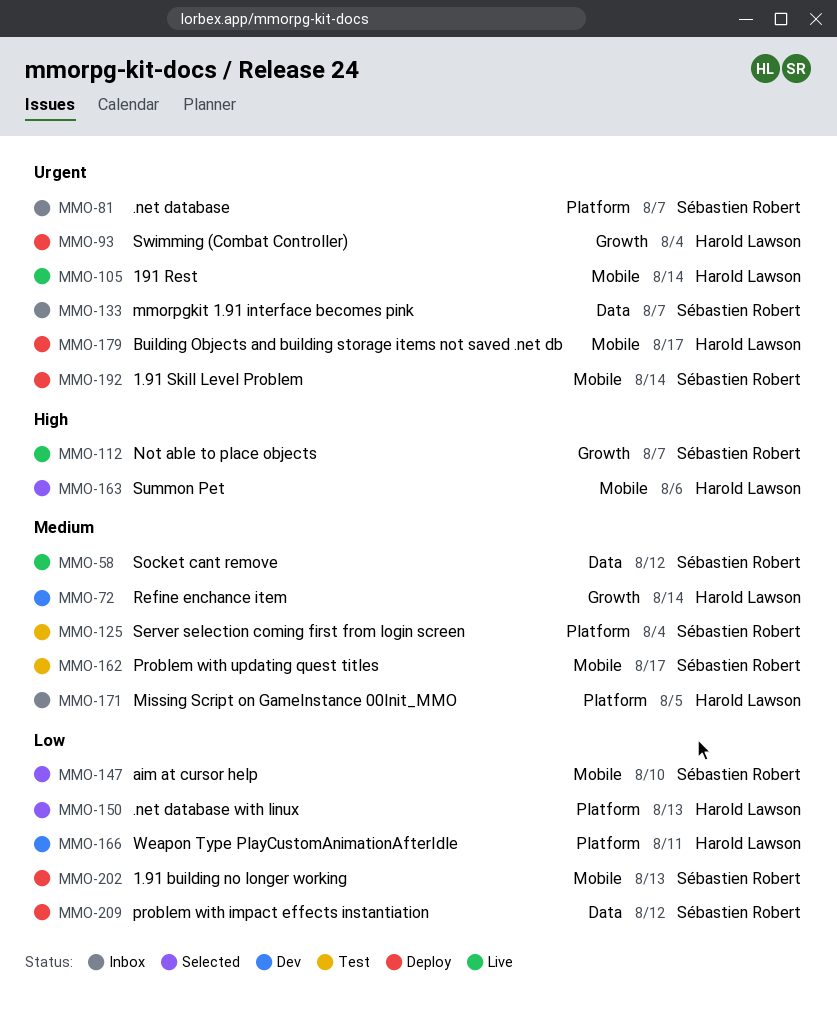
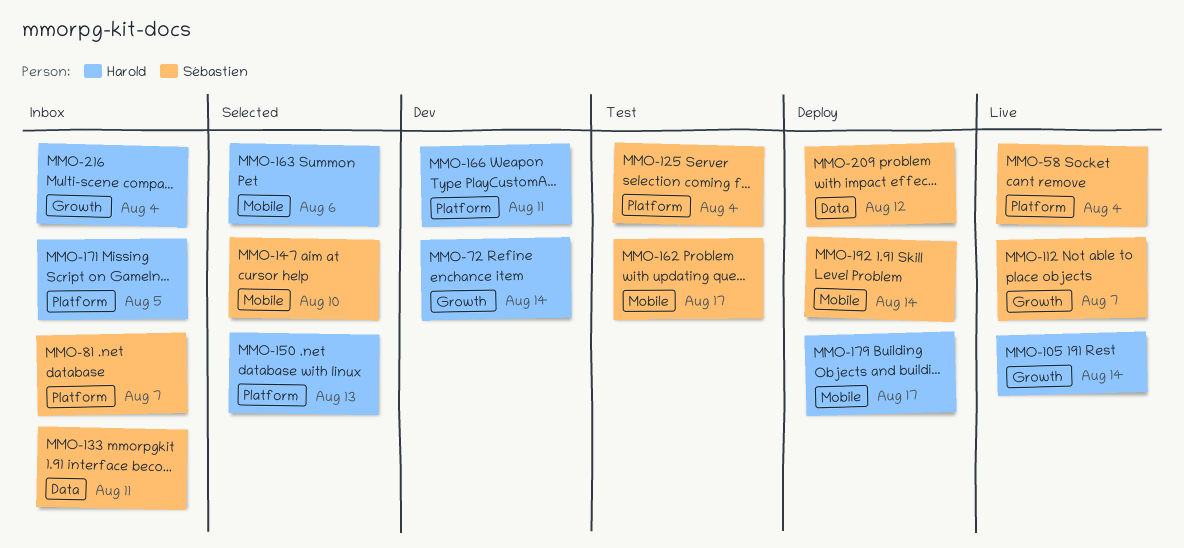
MMO-58, label: Data -> Platform
MMO-58, due: Aug 12 -> Aug 4
MMO-93: present -> none
MMO-105, label: Mobile -> Growth
MMO-133, due: Aug 7 -> Aug 11
MMO-202: present -> none
MMO-216: none -> present

